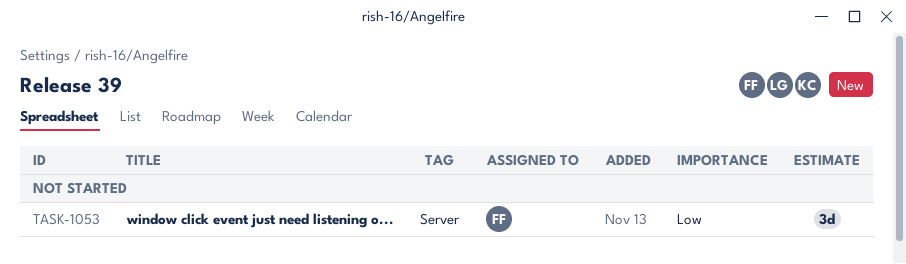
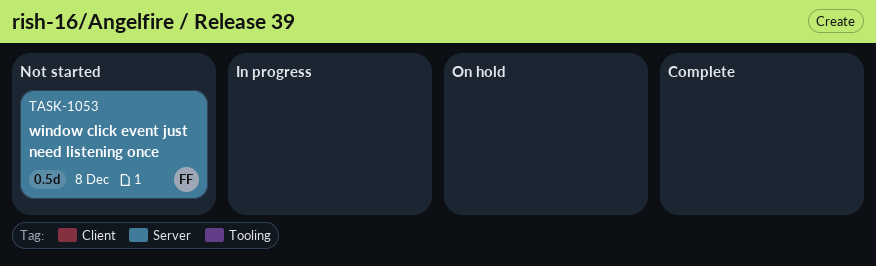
TASK-1053, estimate: 3d -> 0.5d

